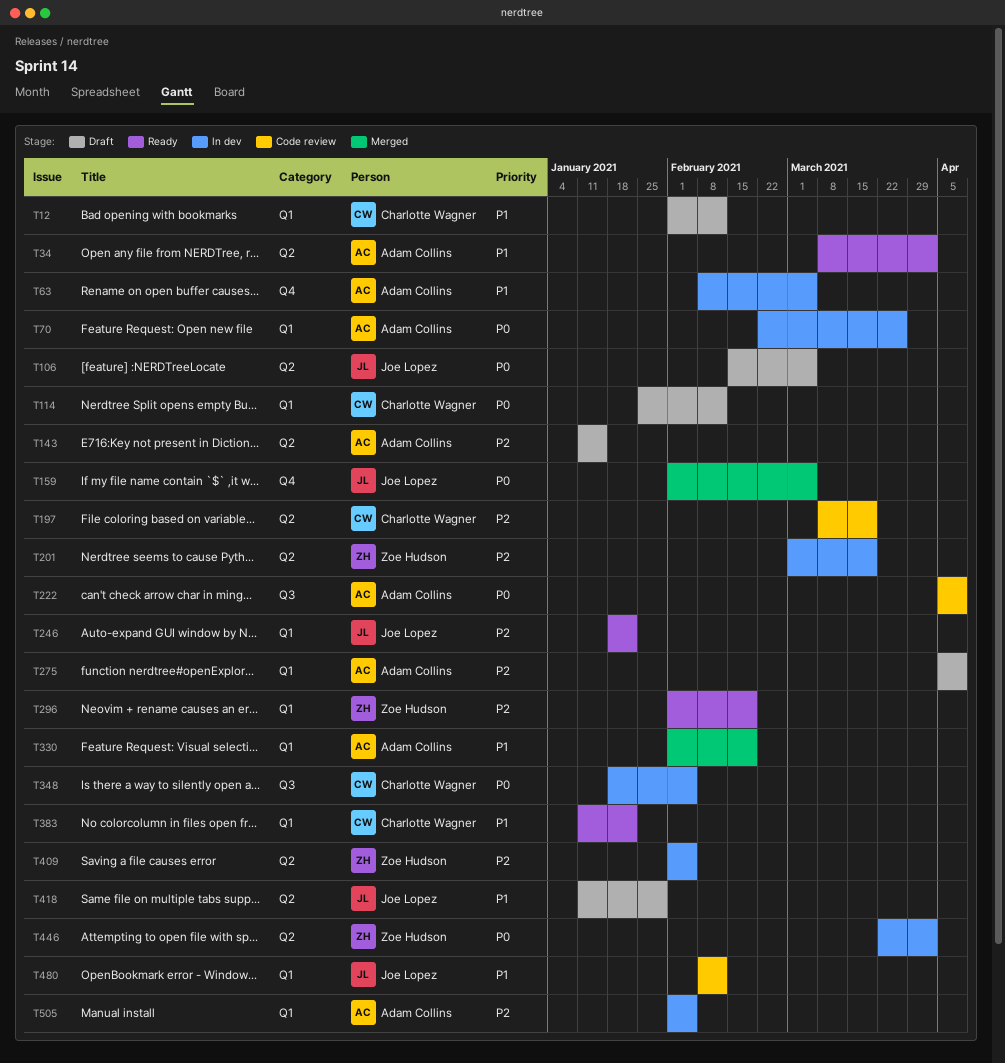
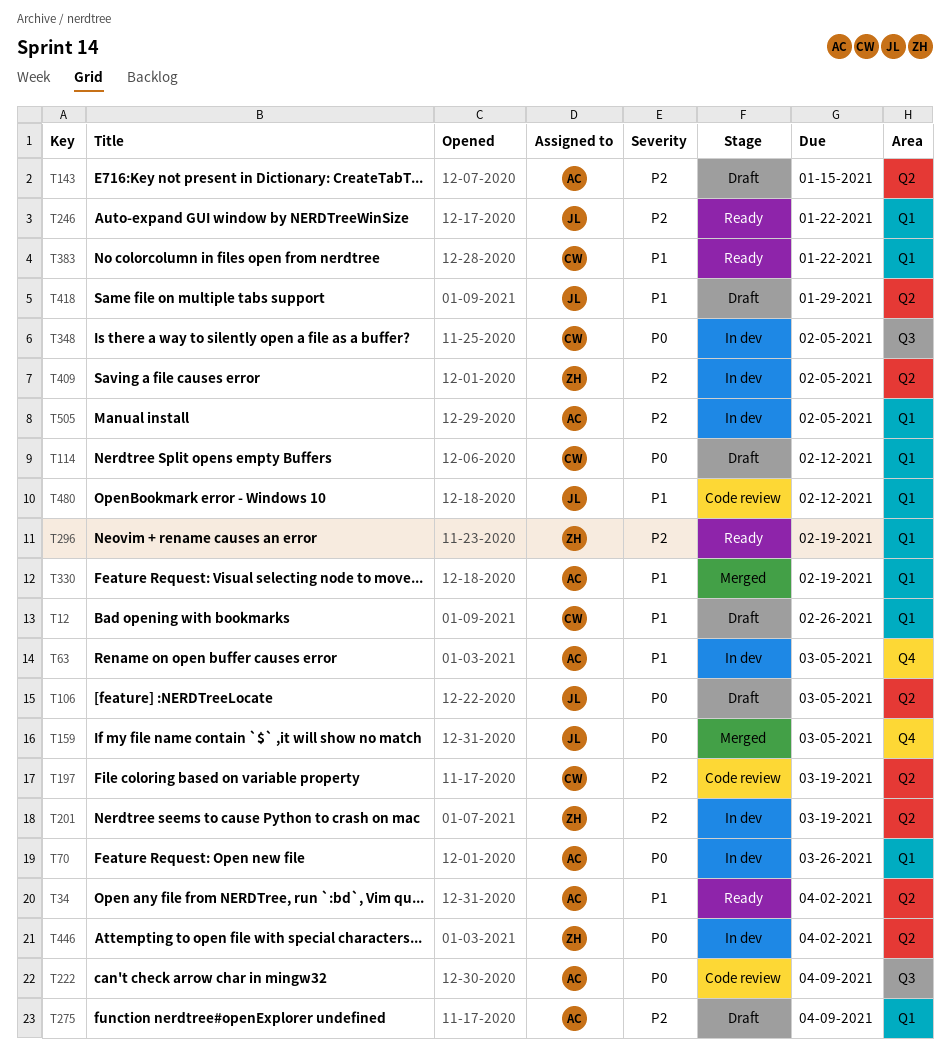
T12, due: Feb 12 -> Feb 26

